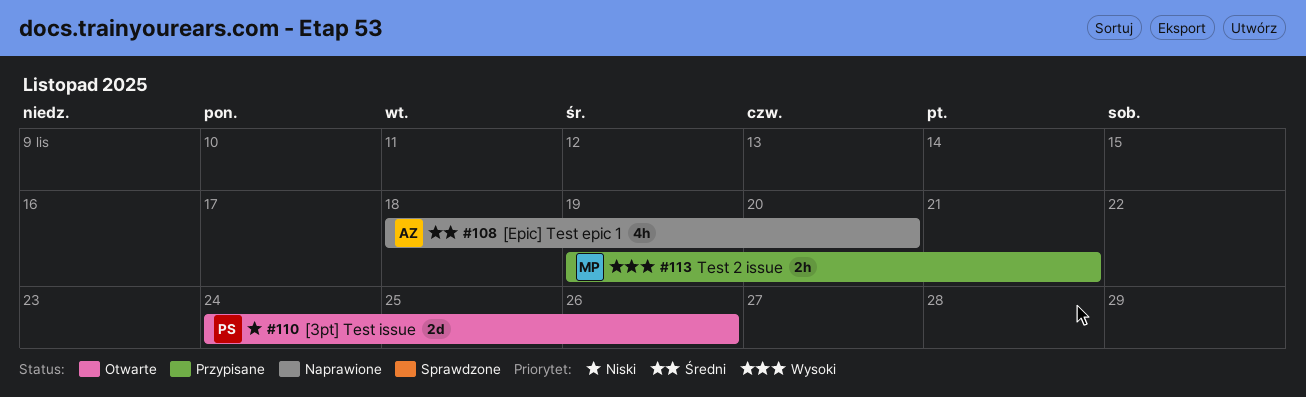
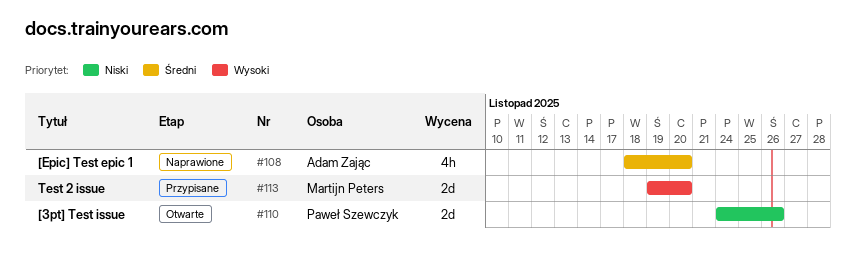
#113, estimate: 2h -> 2d
#113, due: Nov 21 -> Nov 20

